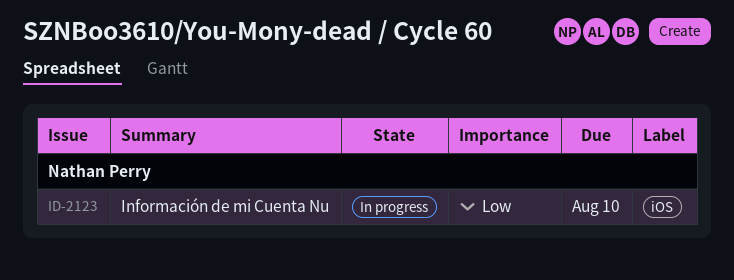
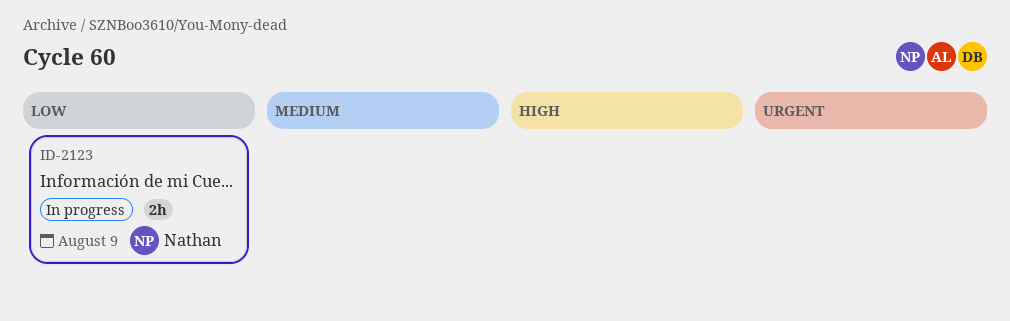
ID-2123, due: Aug 10 -> Aug 9

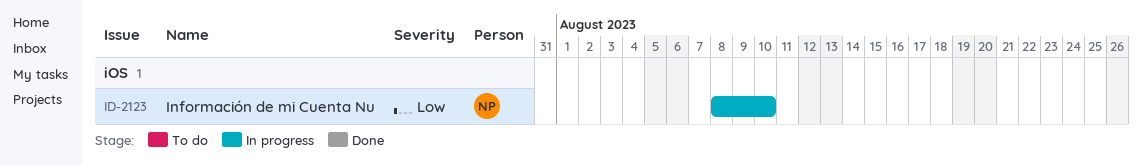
ID-2123, due: Aug 9 -> Aug 10

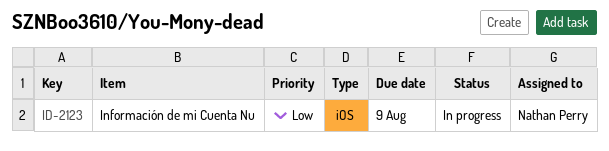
ID-2123, due: Aug 10 -> Aug 9

